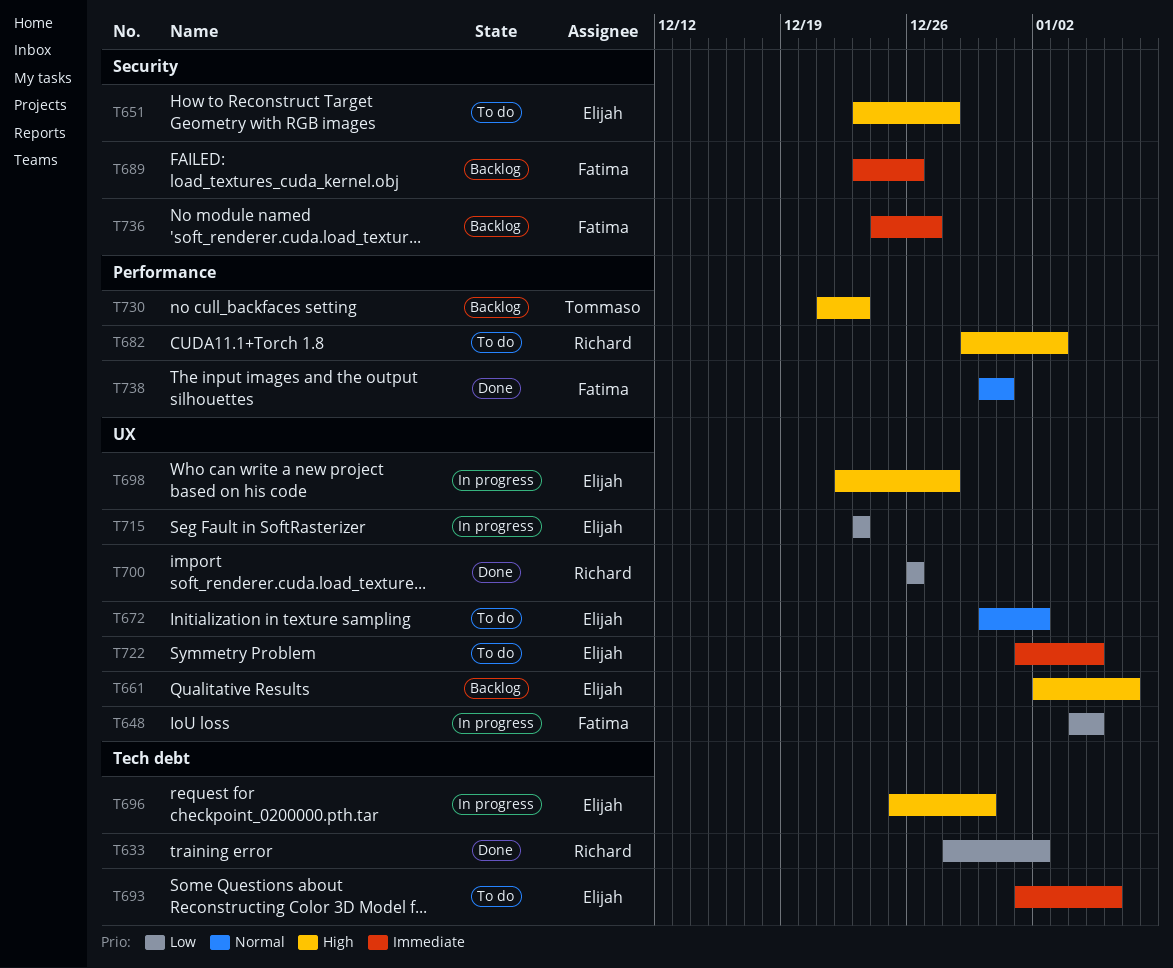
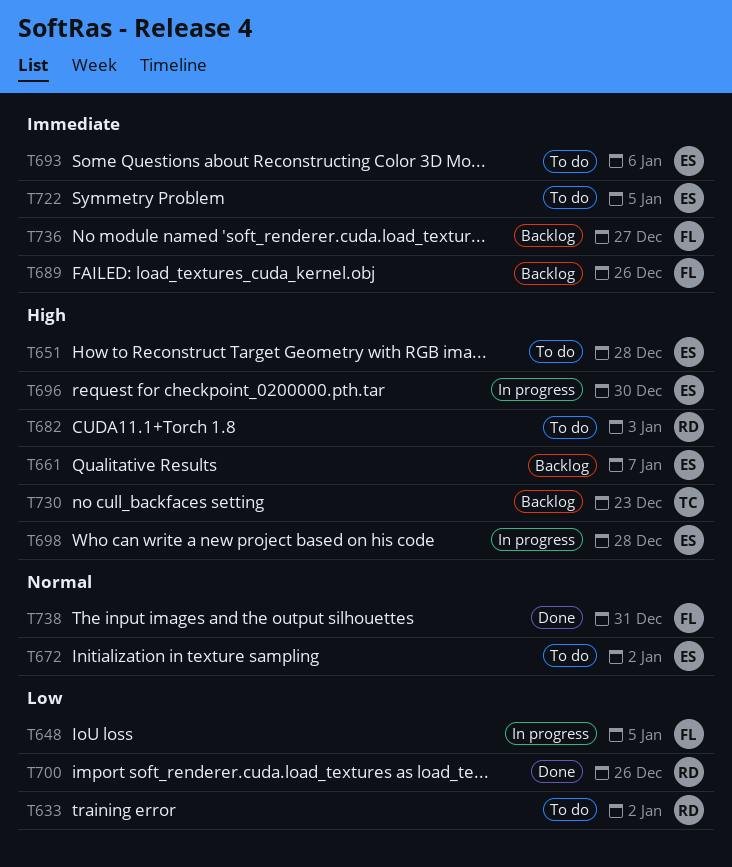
T633, status: Done -> To do
T715: present -> none

